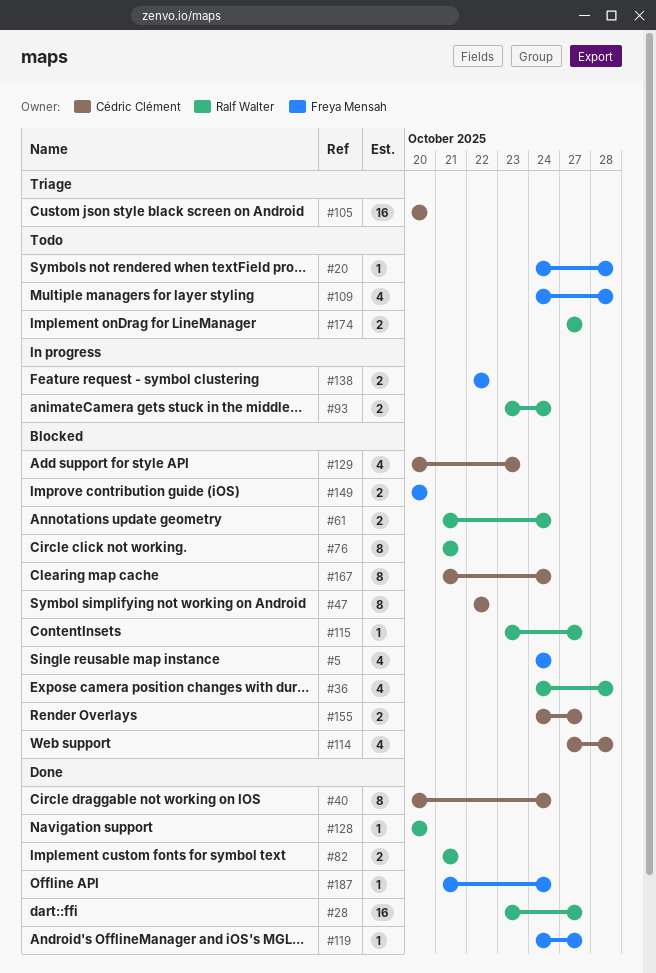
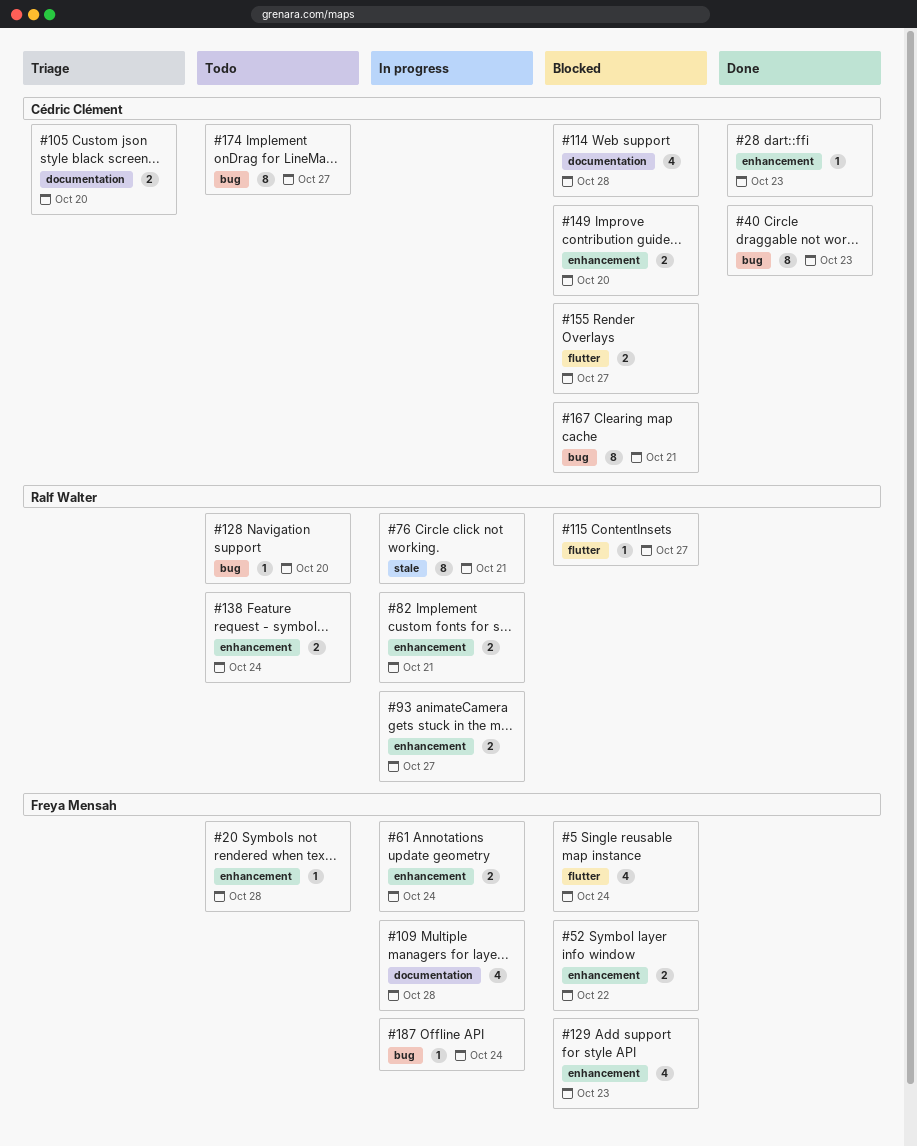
#28, owner: Ralf Walter -> Cédric Clément
#28, estimate: 16 -> 1
#28, due: Oct 27 -> Oct 23
#36: present -> none
#40, due: Oct 24 -> Oct 23
#47: present -> none
#52: none -> present
#61, status: Blocked -> In progress
#61, owner: Ralf Walter -> Freya Mensah
#76, status: Blocked -> In progress
#82, status: Done -> In progress
#93, due: Oct 24 -> Oct 27
#105, estimate: 16 -> 2
#109, status: Todo -> In progress
#119: present -> none
#128, status: Done -> Todo
#129, owner: Cédric Clément -> Freya Mensah
#138, status: In progress -> Todo
#138, owner: Freya Mensah -> Ralf Walter
#138, due: Oct 22 -> Oct 24
#149, owner: Freya Mensah -> Cédric Clément
#167, due: Oct 24 -> Oct 21
#174, owner: Ralf Walter -> Cédric Clément
#174, estimate: 2 -> 8
#187, status: Done -> In progress

